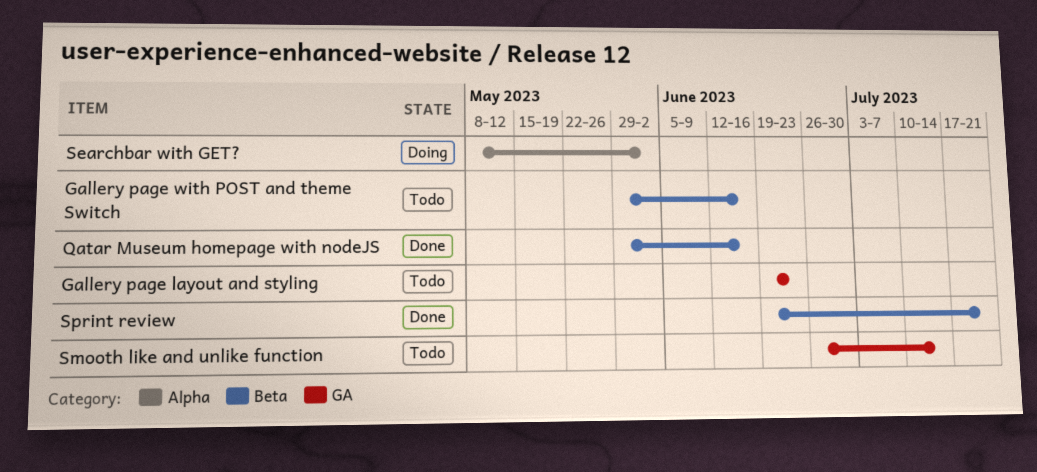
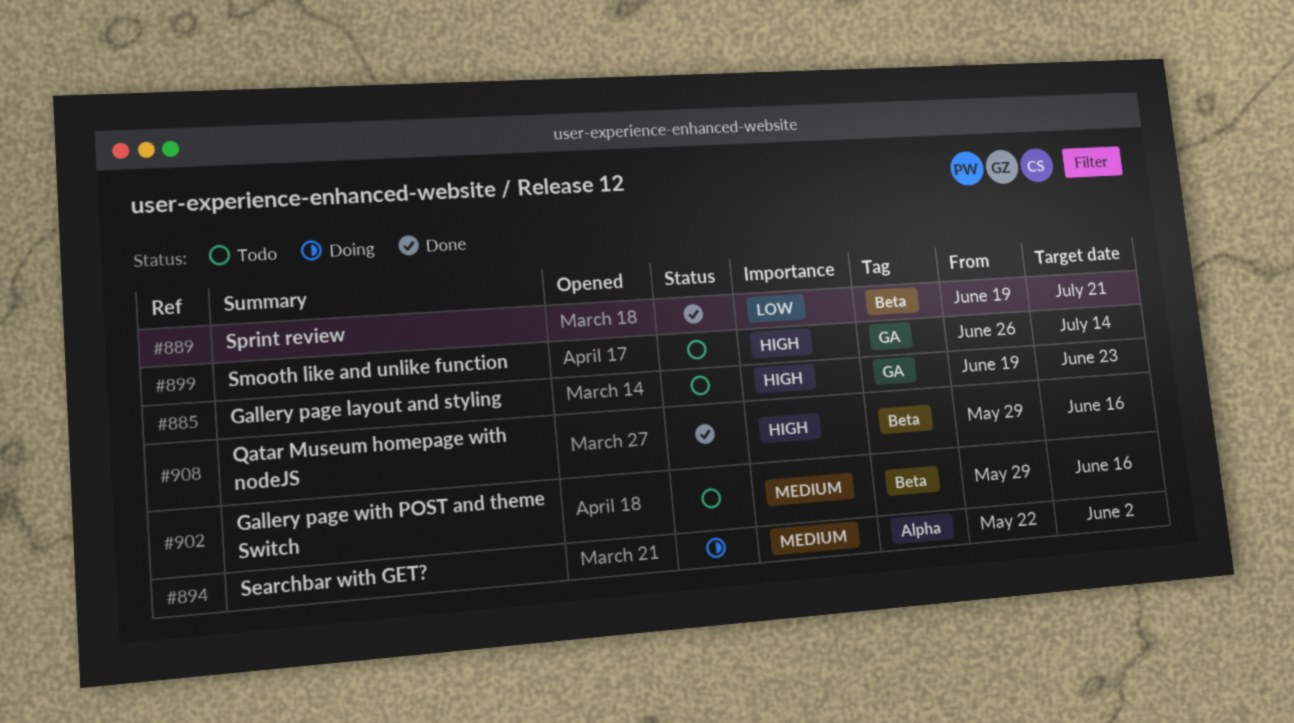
Searchbar with GET?, start: May 8 -> May 22

